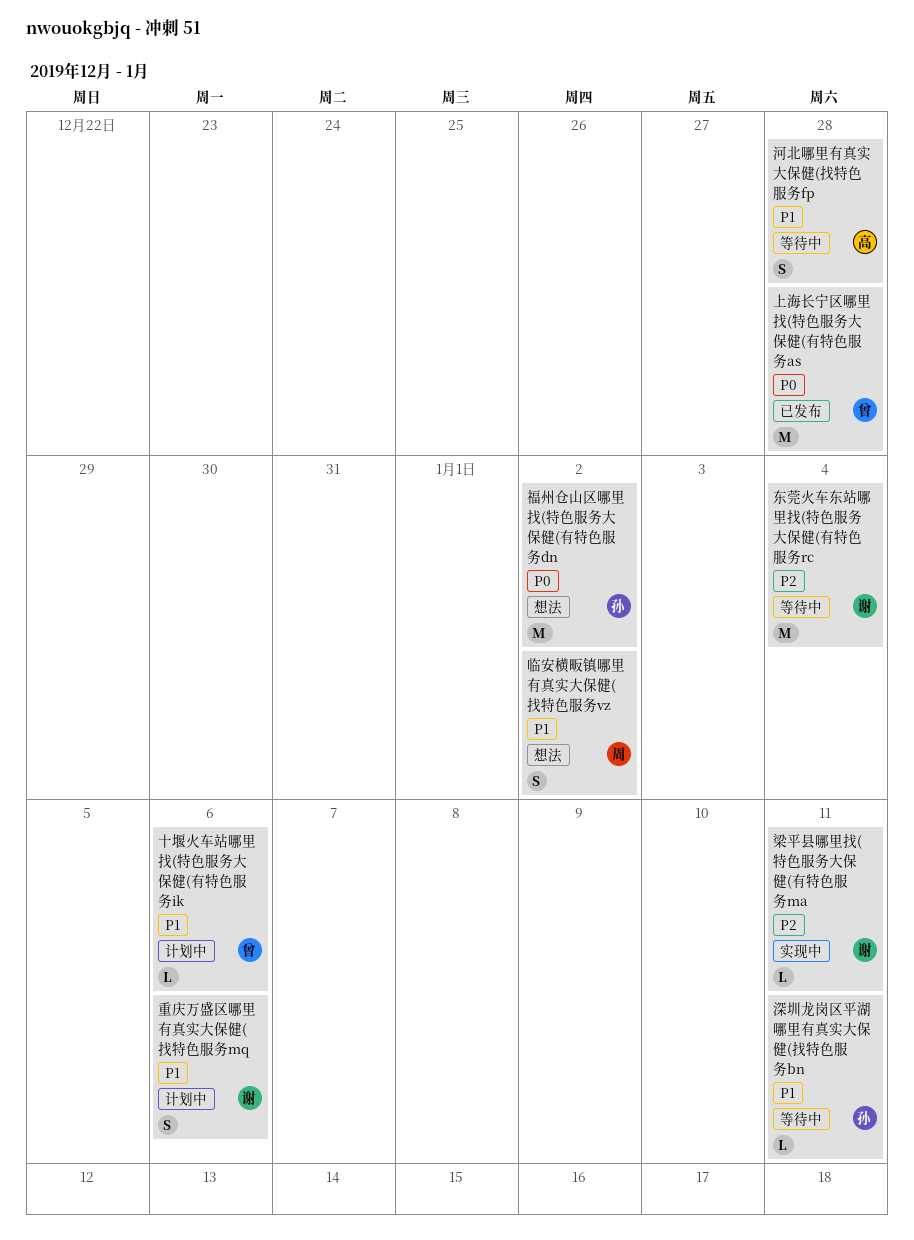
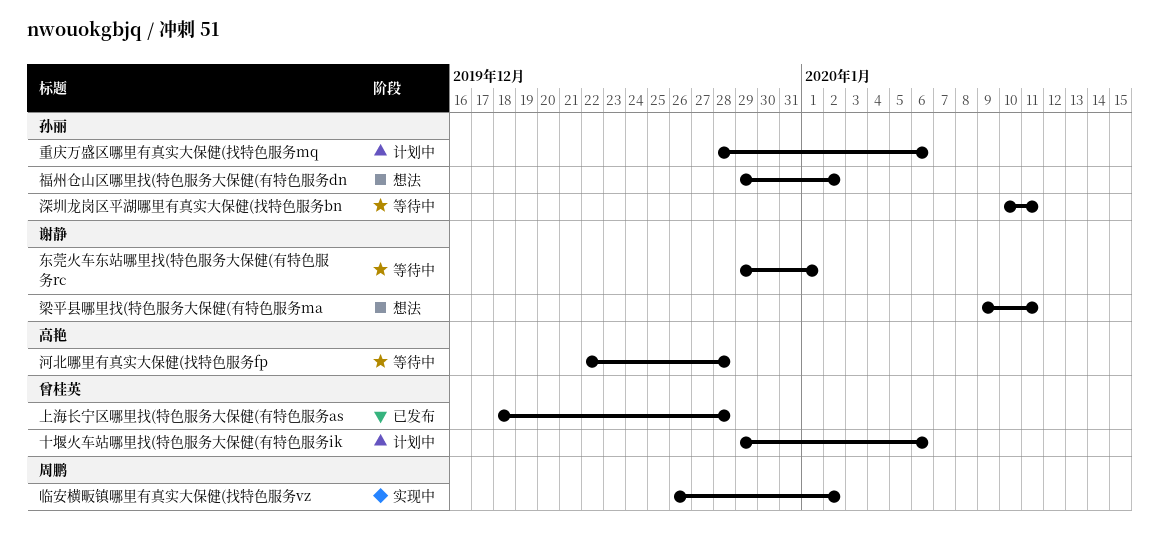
东莞火车东站哪里找(特色服务大保健(有特色服务rc, due: Jan 4 -> Jan 1
临安横畈镇哪里有真实大保健(找特色服务vz, status: 想法 -> 实现中
梁平县哪里找(特色服务大保健(有特色服务ma, status: 实现中 -> 想法
重庆万盛区哪里有真实大保健(找特色服务mq, owner: 谢静 -> 孙丽

